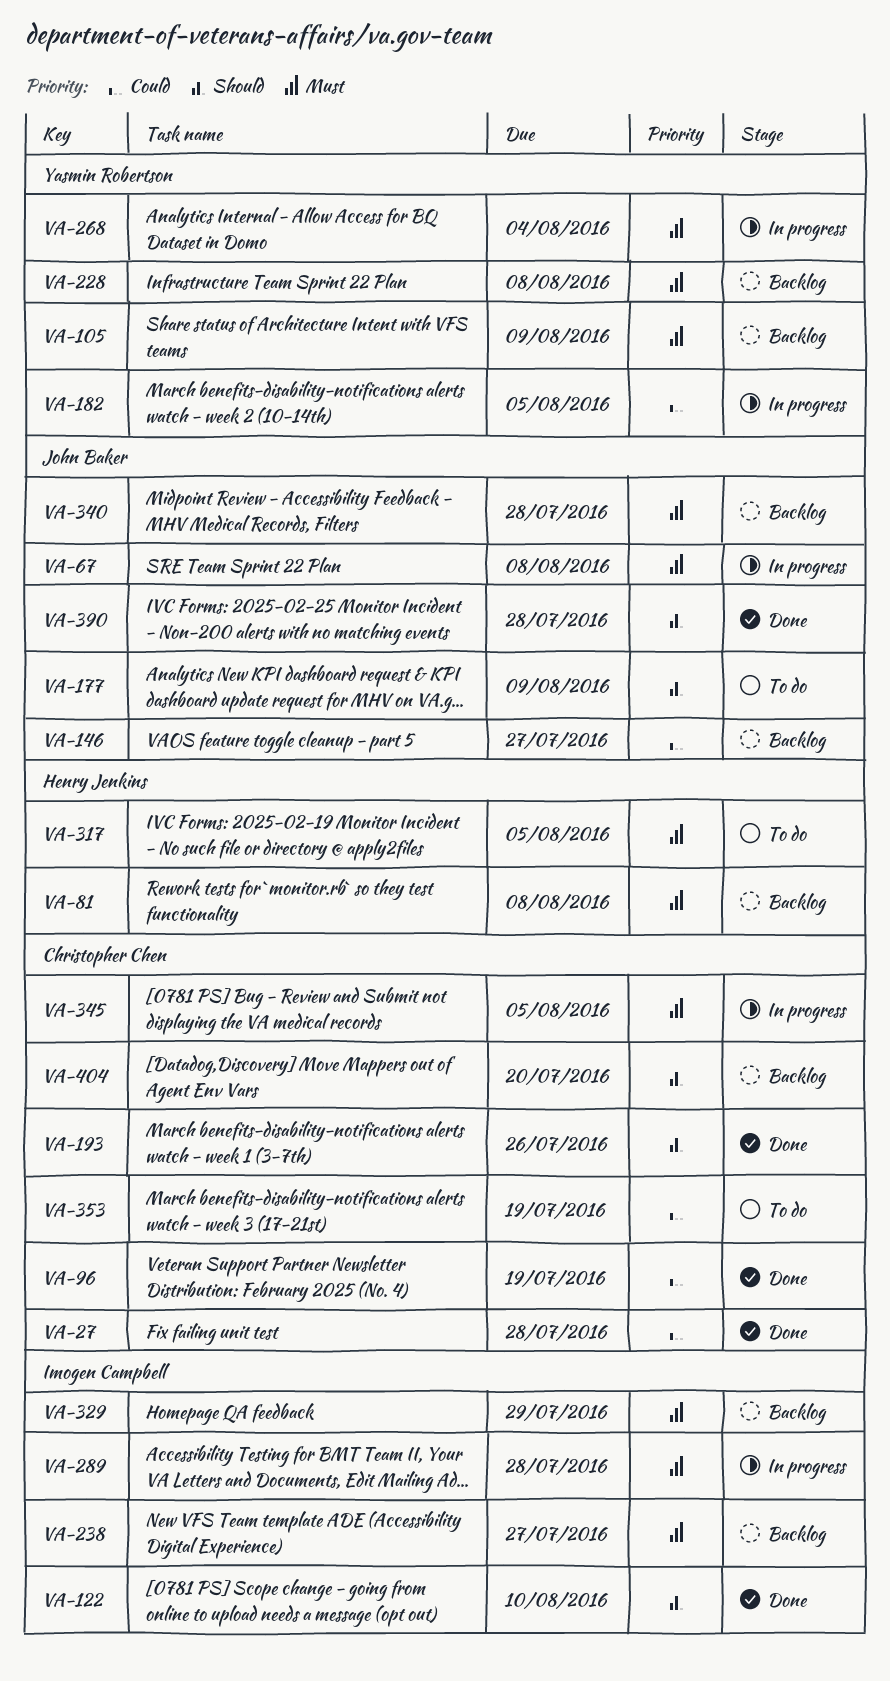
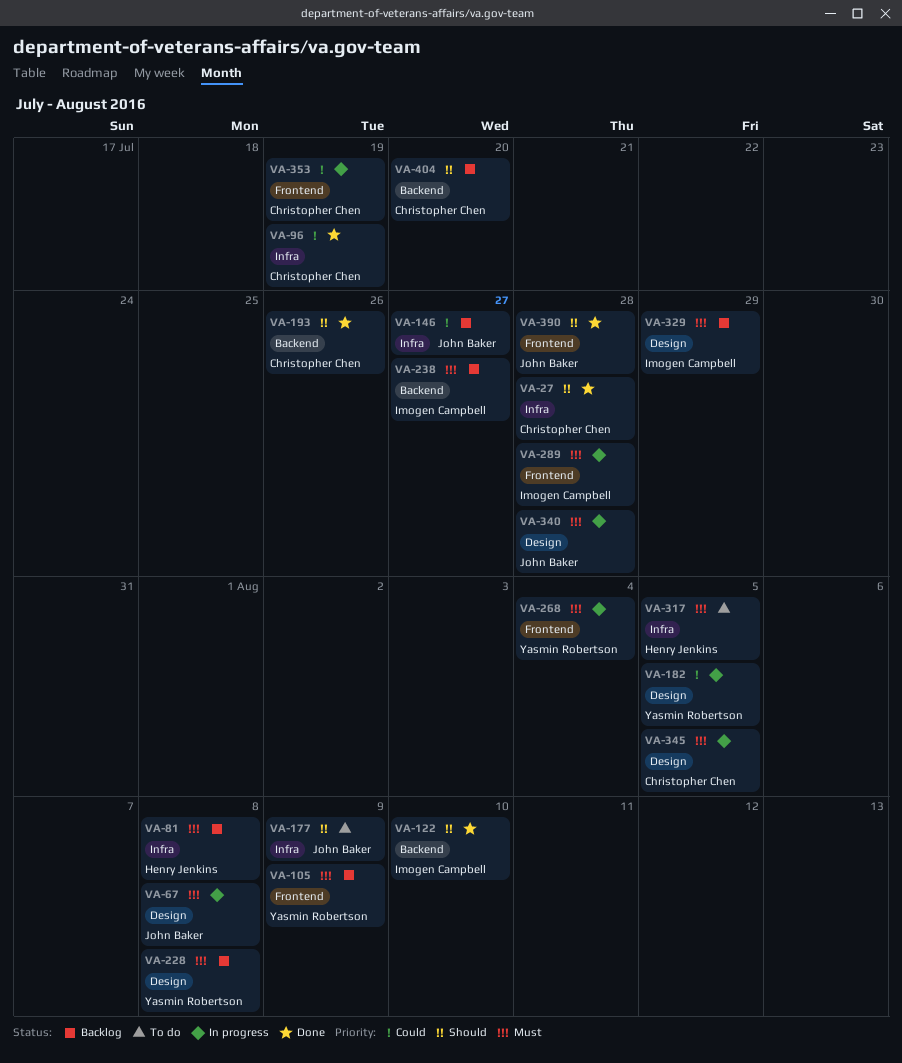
VA-27, priority: Could -> Should
VA-340, status: Backlog -> In progress
VA-353, status: To do -> In progress

